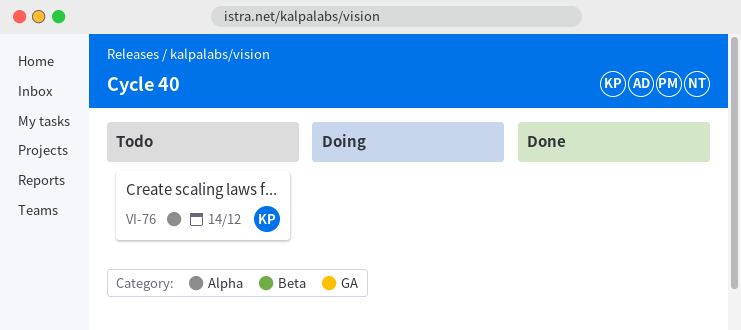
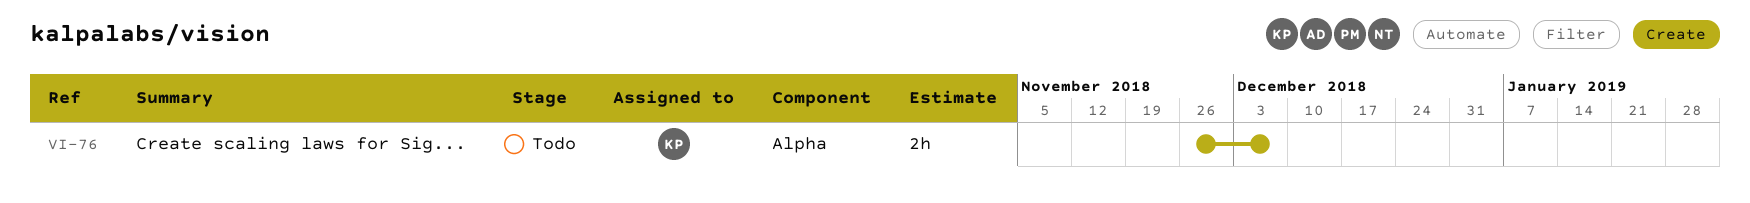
VI-76, due: Dec 14 -> Dec 7

